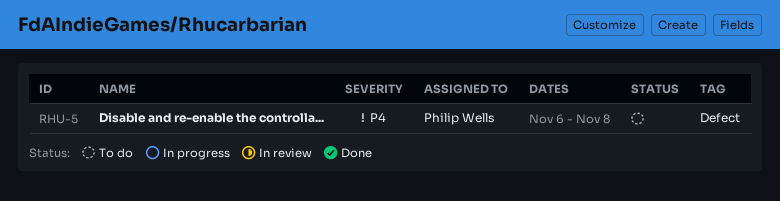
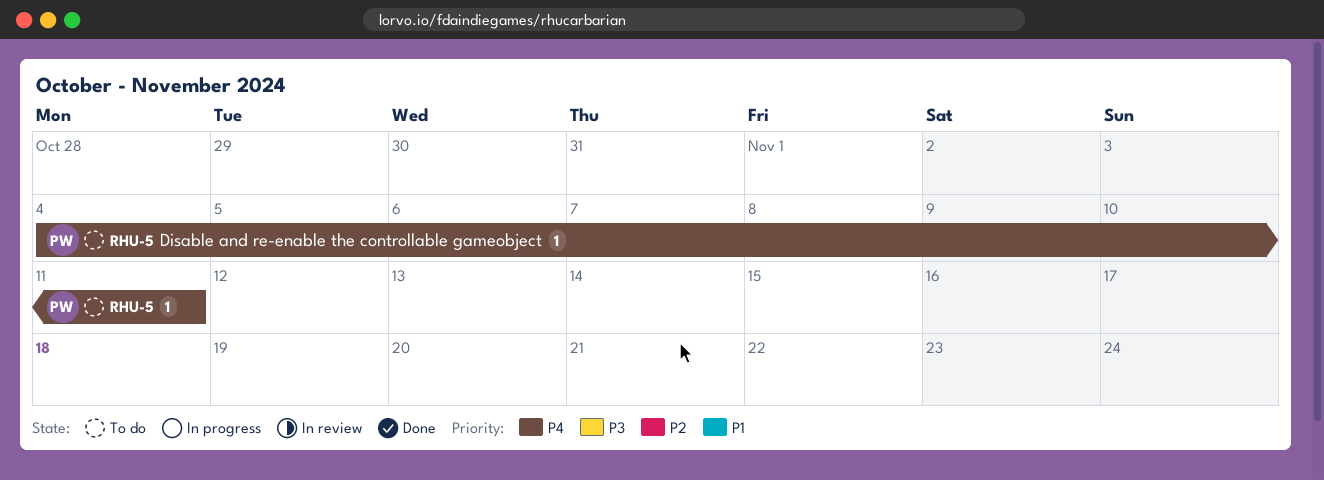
RHU-5, start: Nov 6 -> Nov 4
RHU-5, due: Nov 8 -> Nov 11

